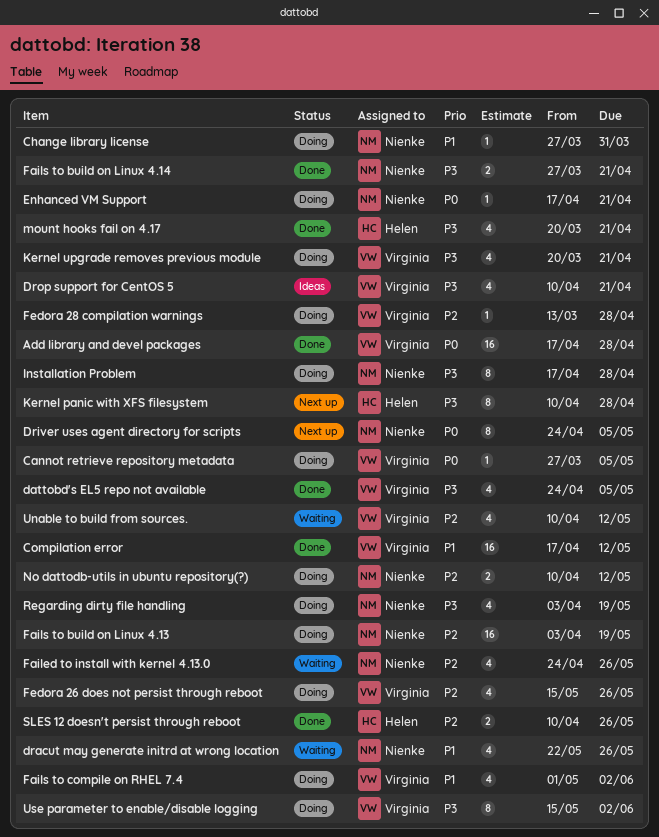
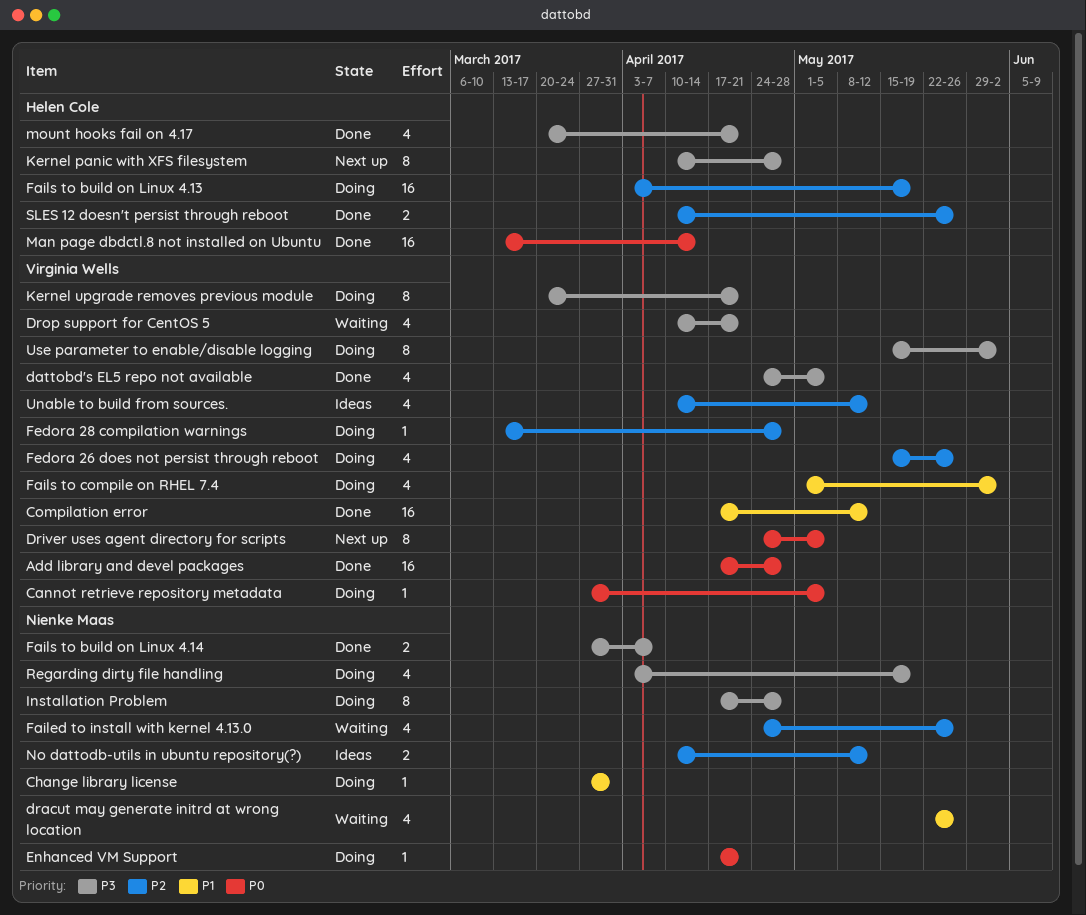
Driver uses agent directory for scripts, owner: Nienke Maas -> Virginia Wells
Drop support for CentOS 5, status: Ideas -> Waiting
Fails to build on Linux 4.13, owner: Nienke Maas -> Helen Cole
Fails to build on Linux 4.14, due: Apr 21 -> Apr 7
Kernel upgrade removes previous module, estimate: 4 -> 8
Man page dbdctl.8 not installed on Ubuntu: none -> present
No dattodb-utils in ubuntu repository(?), status: Doing -> Ideas
Unable to build from sources., status: Waiting -> Ideas

